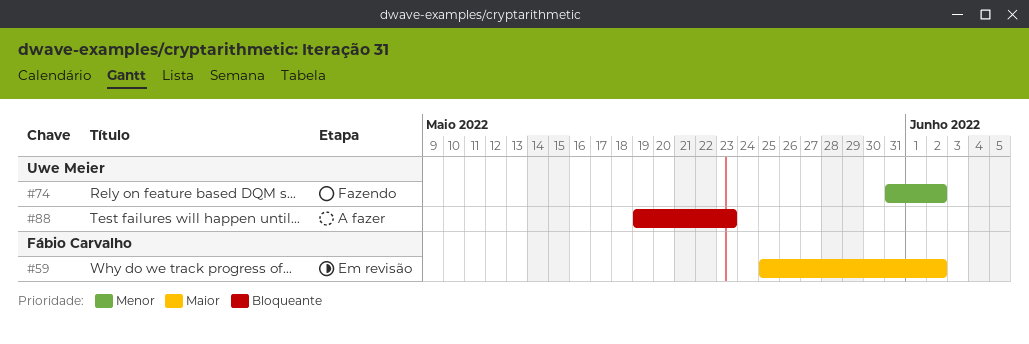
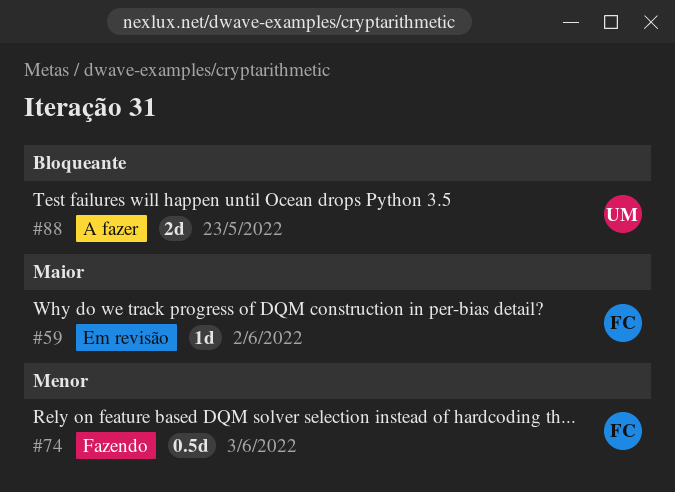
#74, owner: Uwe Meier -> Fábio Carvalho
#74, due: Jun 2 -> Jun 3

